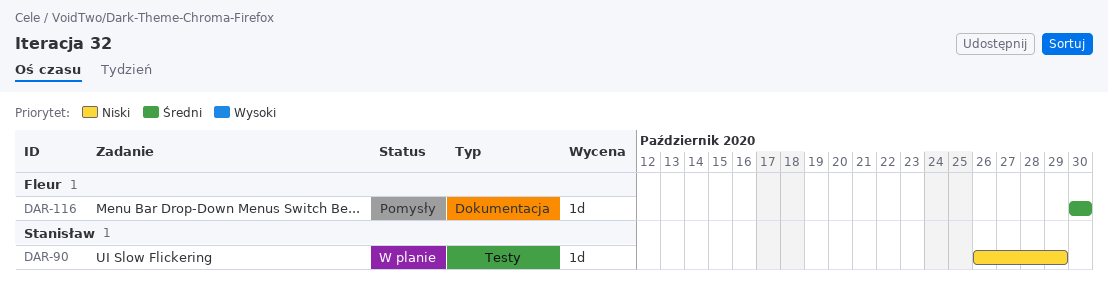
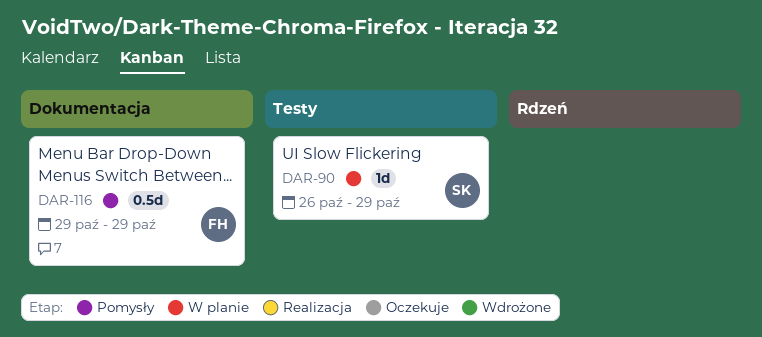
DAR-116, estimate: 1d -> 0.5d
DAR-116, start: Oct 30 -> Oct 29
DAR-116, due: Oct 30 -> Oct 29

